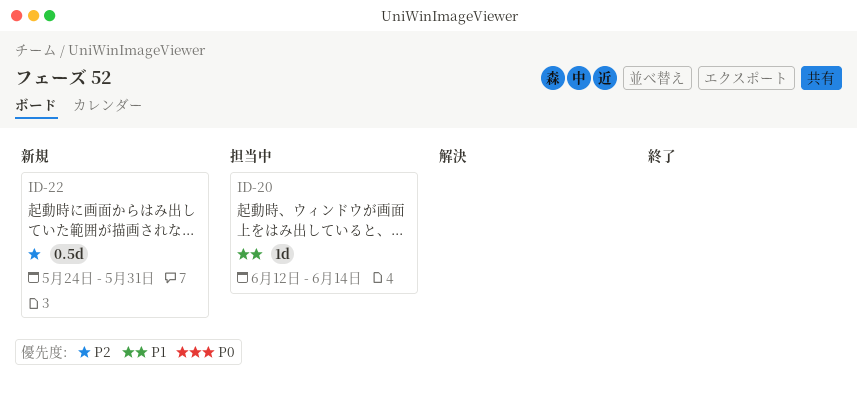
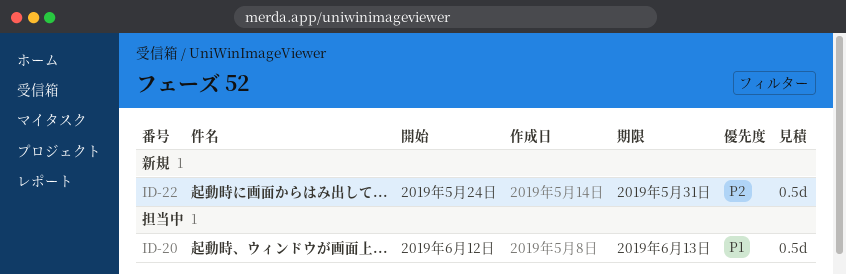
ID-20, estimate: 1d -> 0.5d
ID-20, due: Jun 14 -> Jun 13

